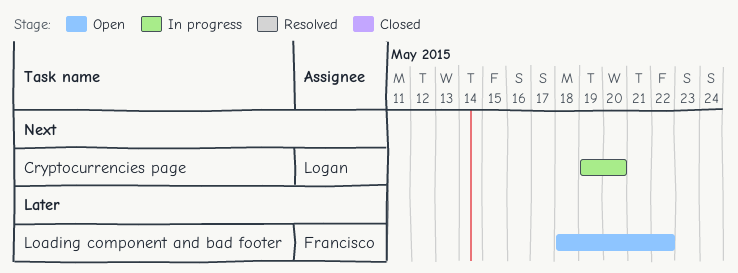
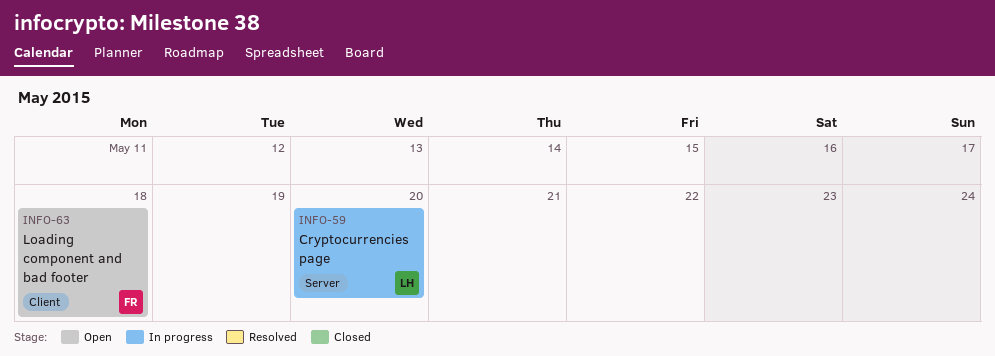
Loading component and bad footer, due: May 22 -> May 18

